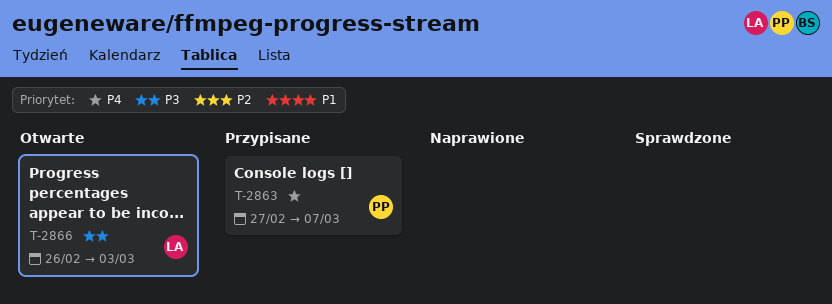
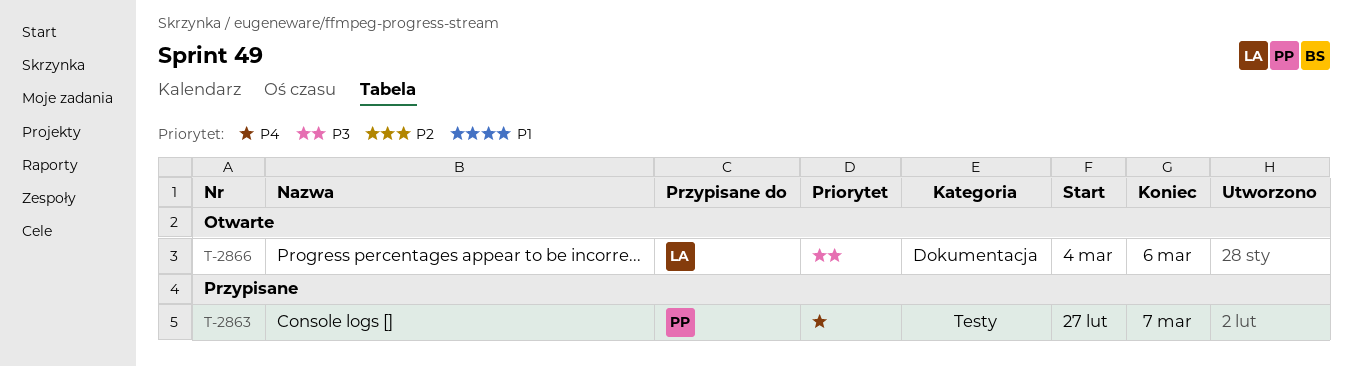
T-2866, start: Feb 26 -> Mar 4
T-2866, due: Mar 3 -> Mar 6

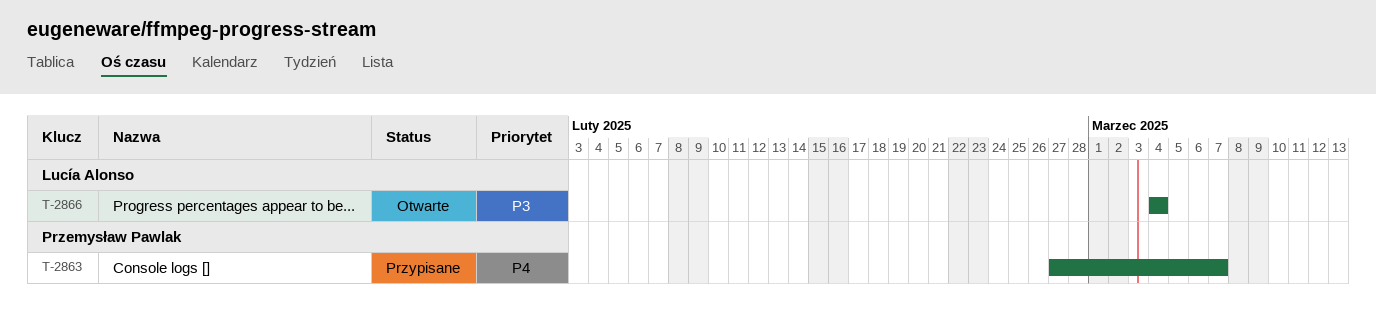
T-2866, due: Mar 6 -> Mar 4

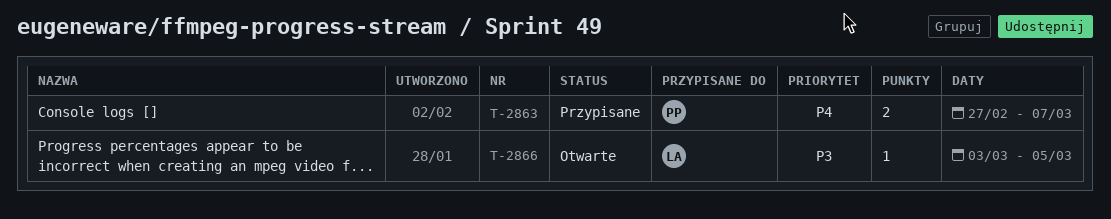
T-2866, start: Mar 4 -> Mar 3
T-2866, due: Mar 4 -> Mar 5

